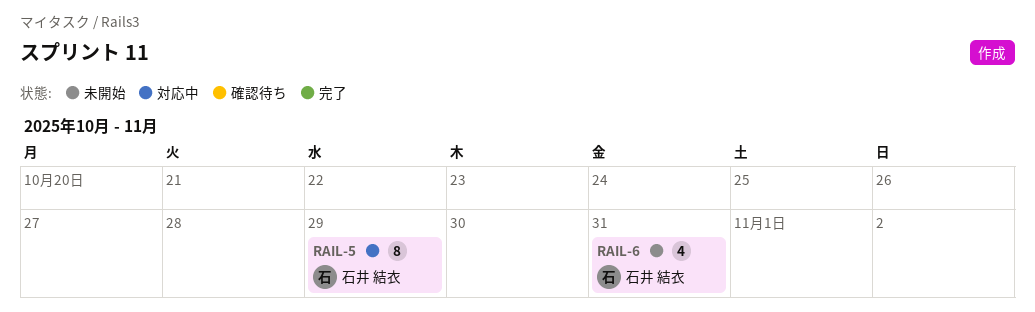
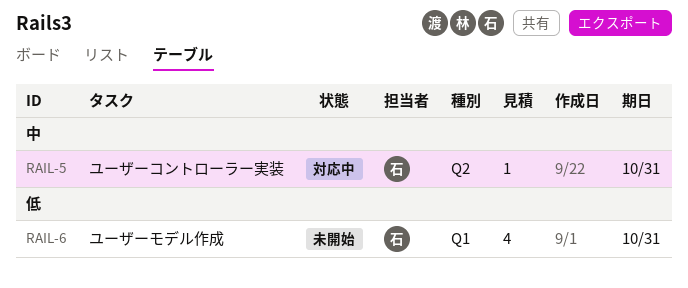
RAIL-5, estimate: 8 -> 1
RAIL-5, due: Oct 29 -> Oct 31

